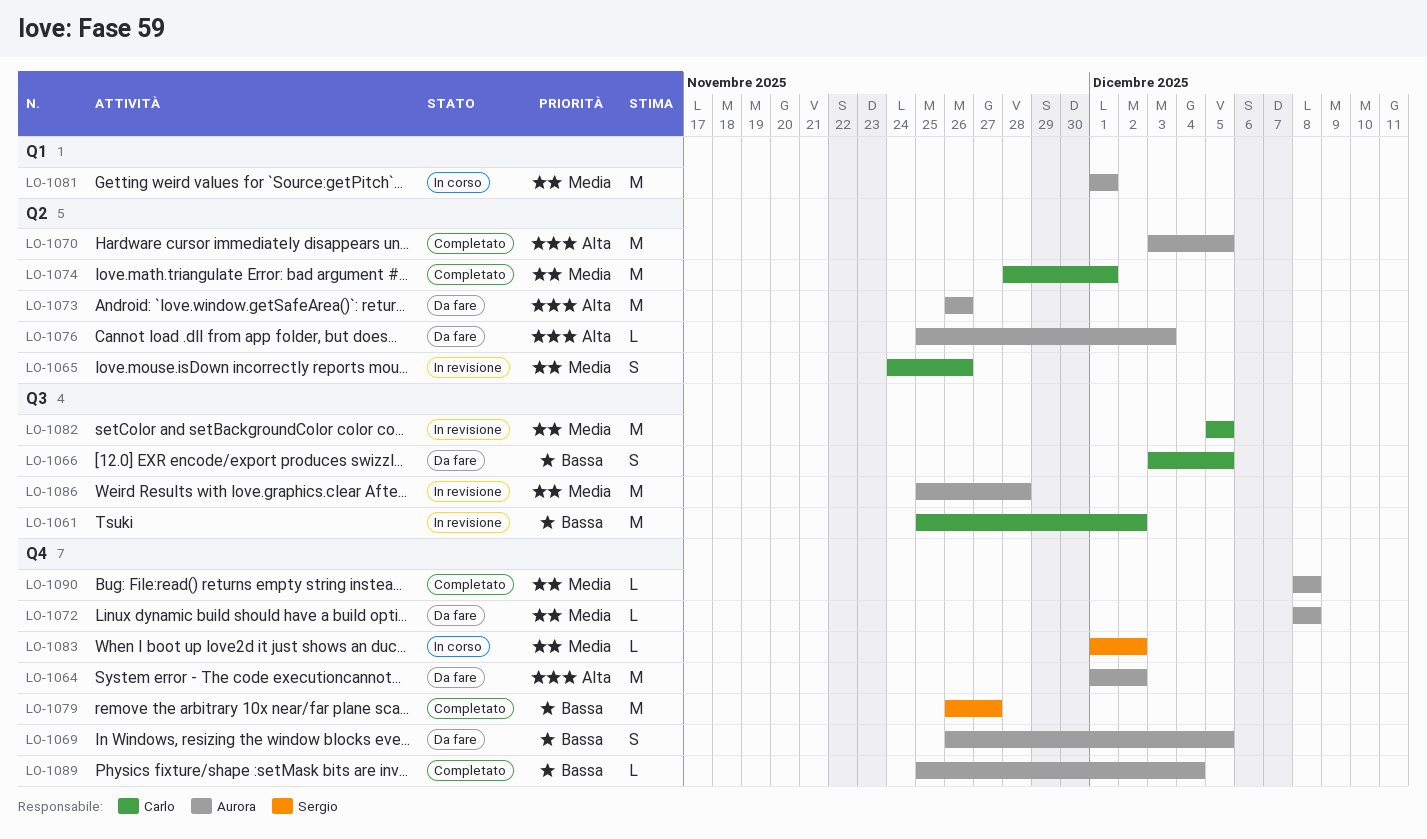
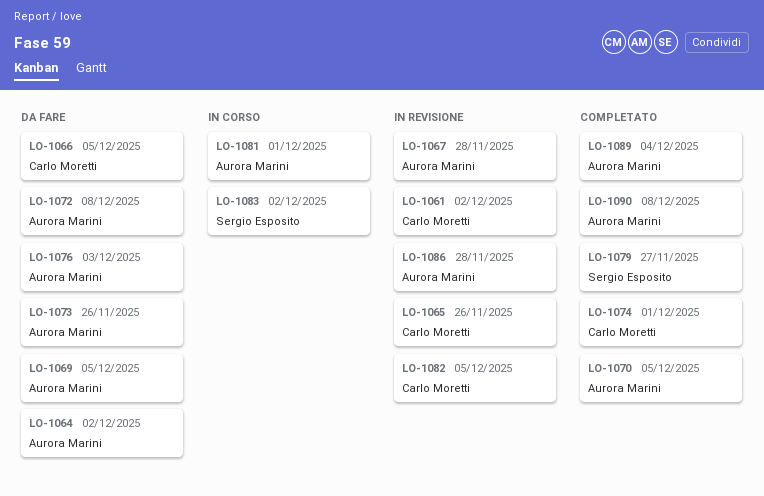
LO-1067: none -> present

